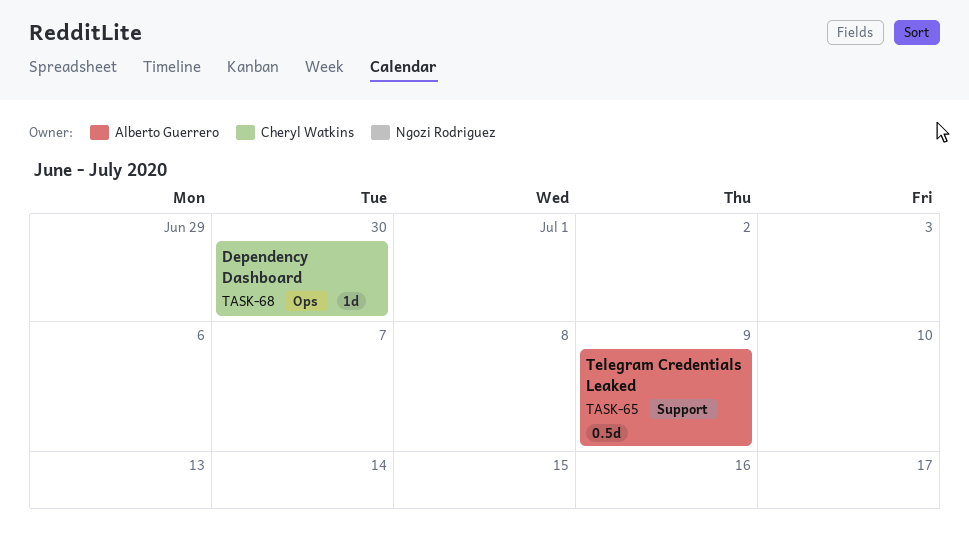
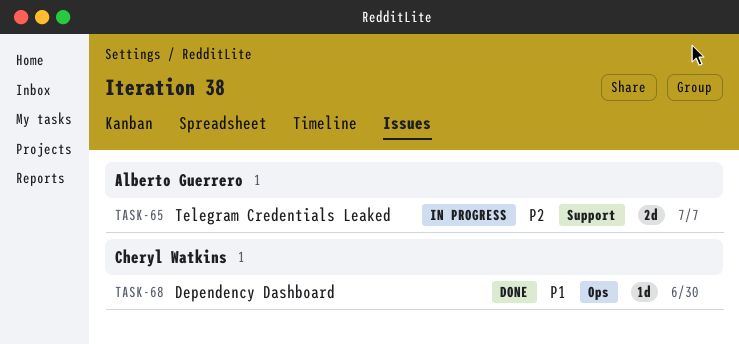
TASK-65, estimate: 0.5d -> 2d
TASK-65, due: Jul 9 -> Jul 7

